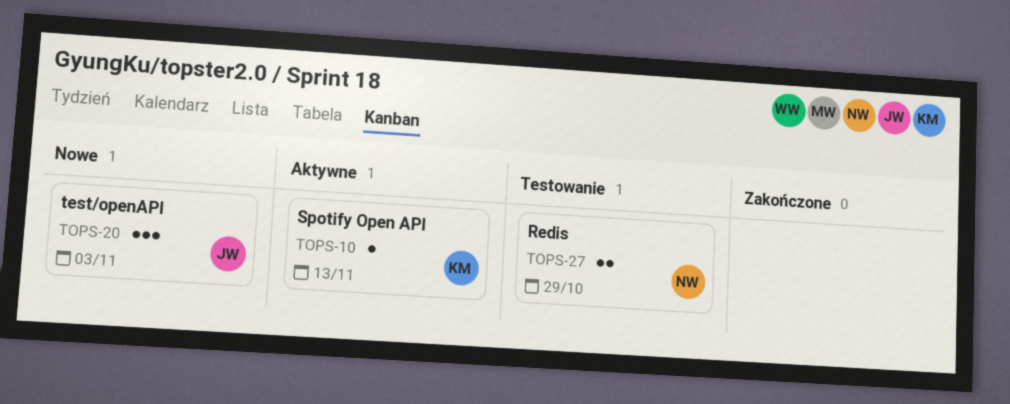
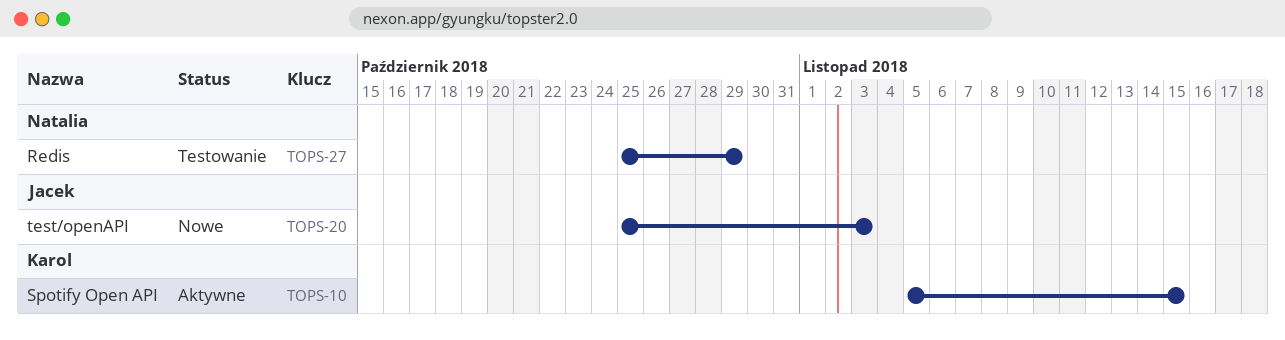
TOPS-10, due: Nov 13 -> Nov 15

